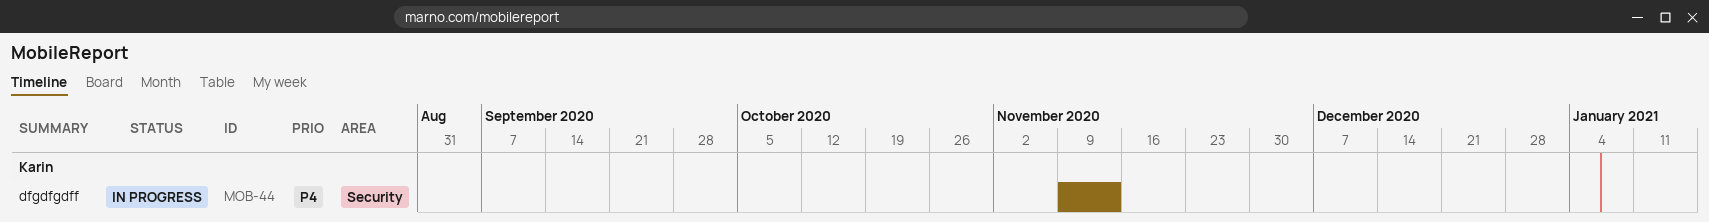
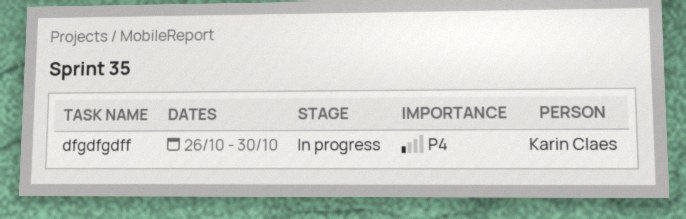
dfgdfgdff, start: Nov 9 -> Oct 26
dfgdfgdff, due: Nov 13 -> Oct 30

